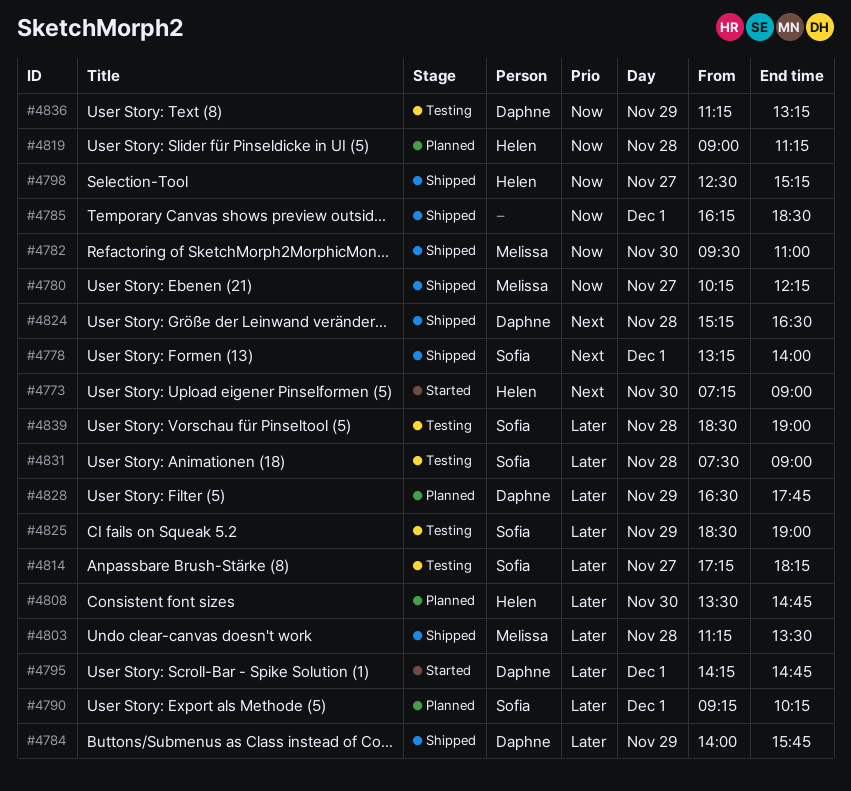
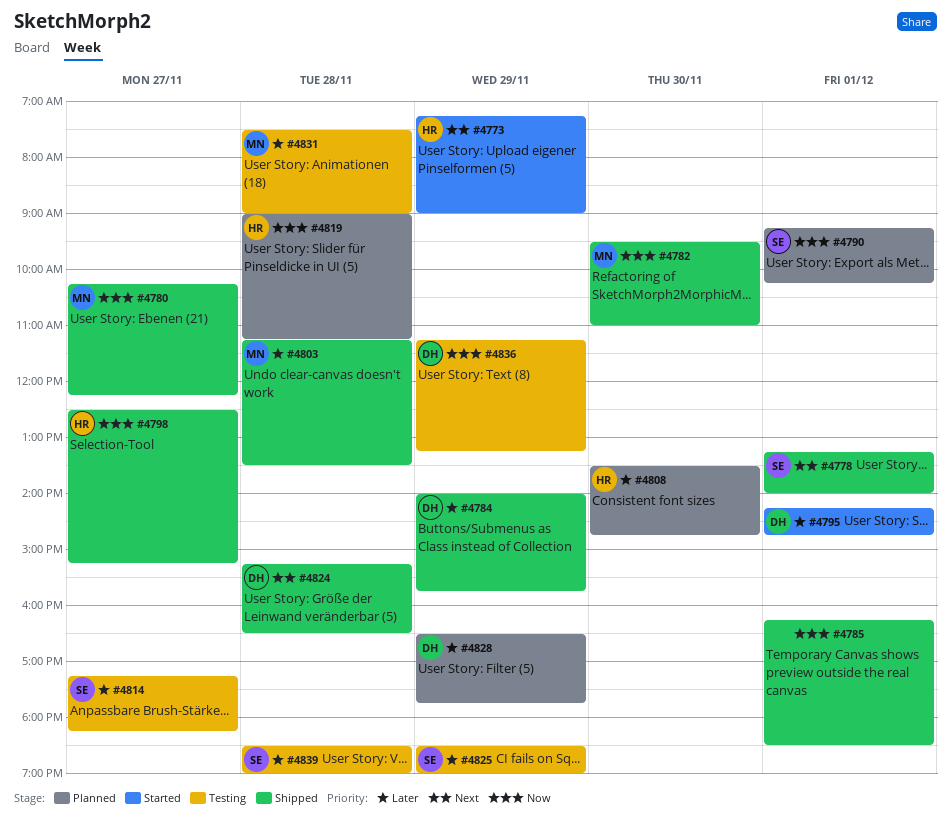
#4773, day: Nov 30 -> Nov 29
#4790, priority: Later -> Now
#4831, owner: Sofia -> Melissa

